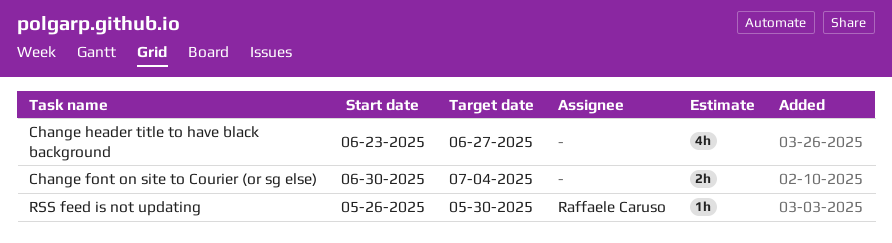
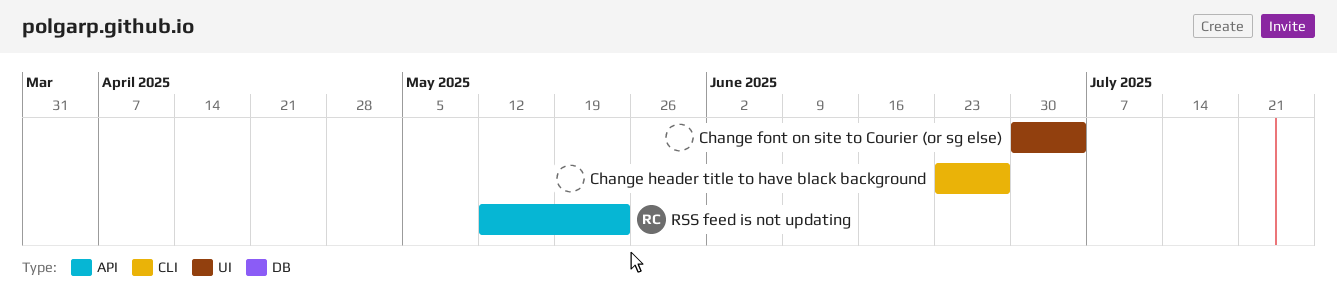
RSS feed is not updating, start: May 26 -> May 12
RSS feed is not updating, due: May 30 -> May 23

